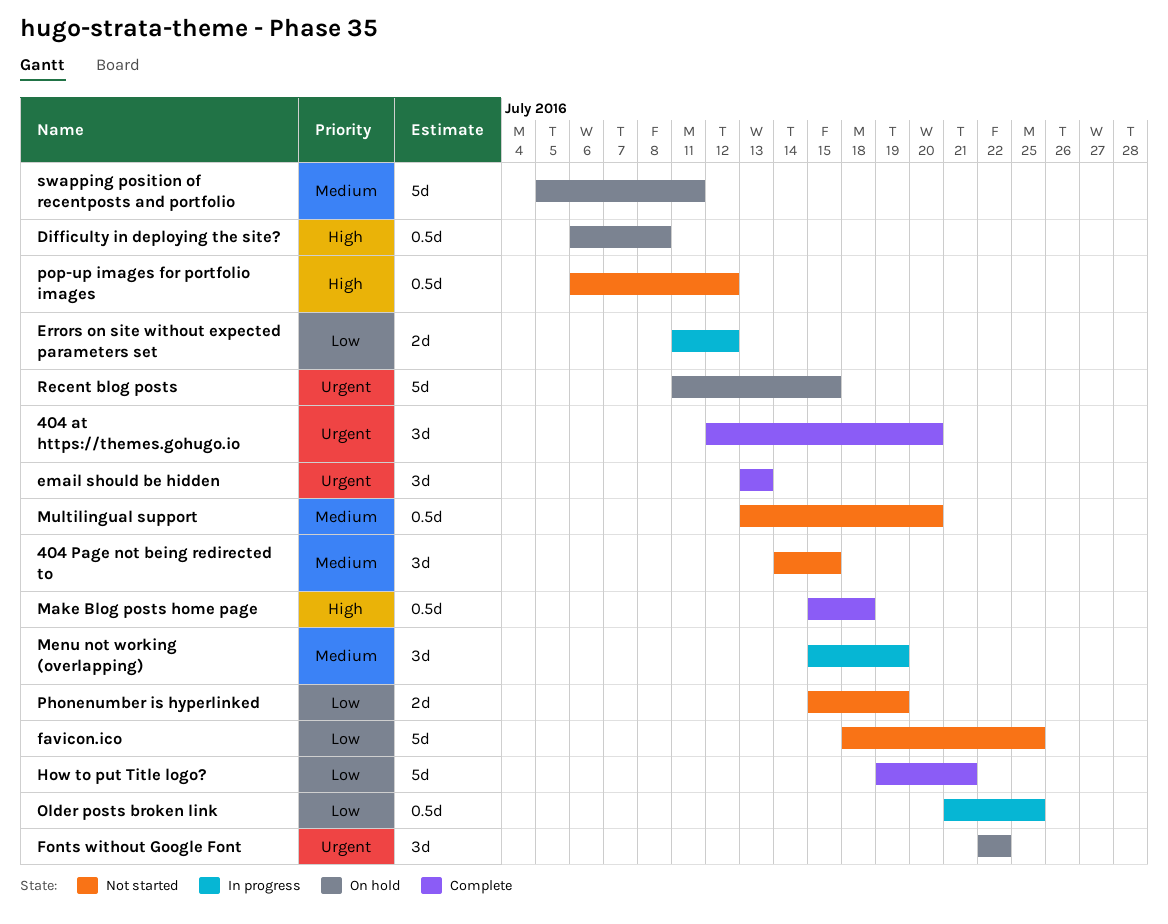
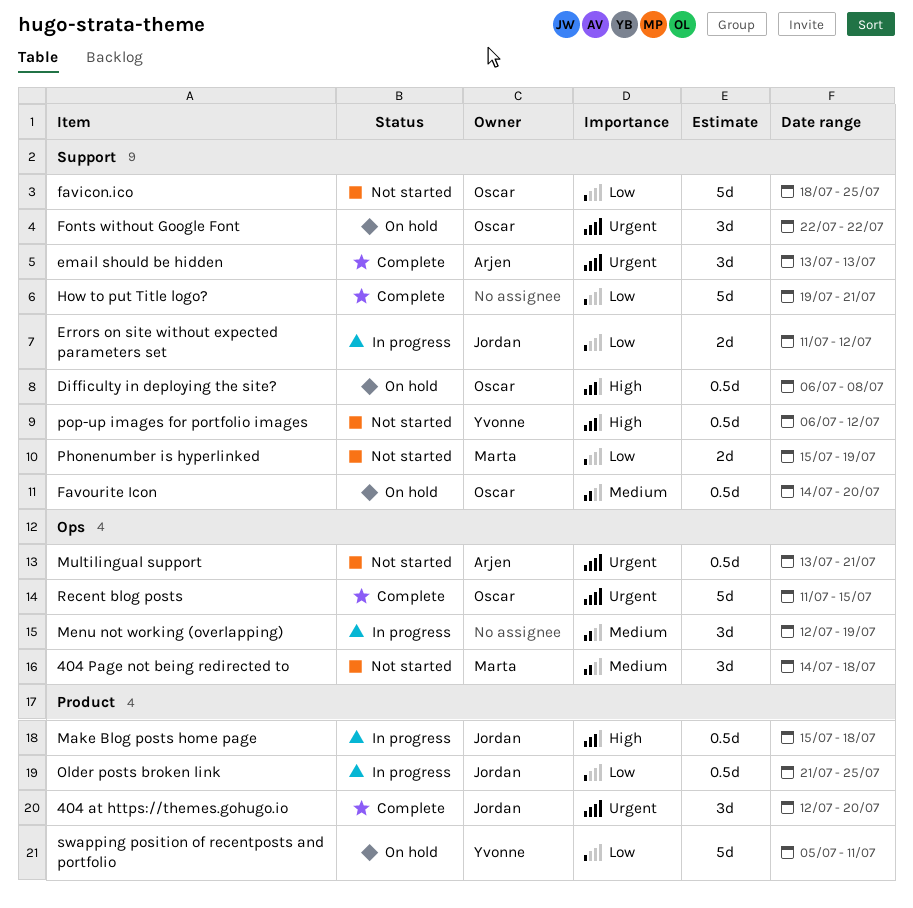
404 Page not being redirected to, due: Jul 15 -> Jul 18
Favourite Icon: none -> present
Make Blog posts home page, status: Complete -> In progress
Menu not working (overlapping), start: Jul 15 -> Jul 12
Multilingual support, priority: Medium -> Urgent
Multilingual support, due: Jul 20 -> Jul 21
Recent blog posts, status: On hold -> Complete
swapping position of recentposts and portfolio, priority: Medium -> Low

